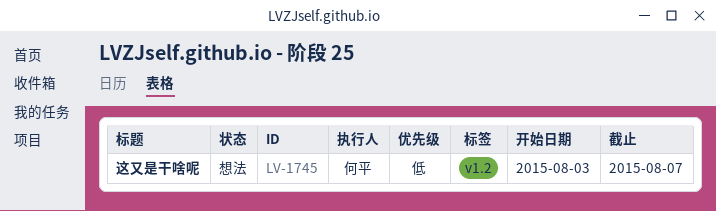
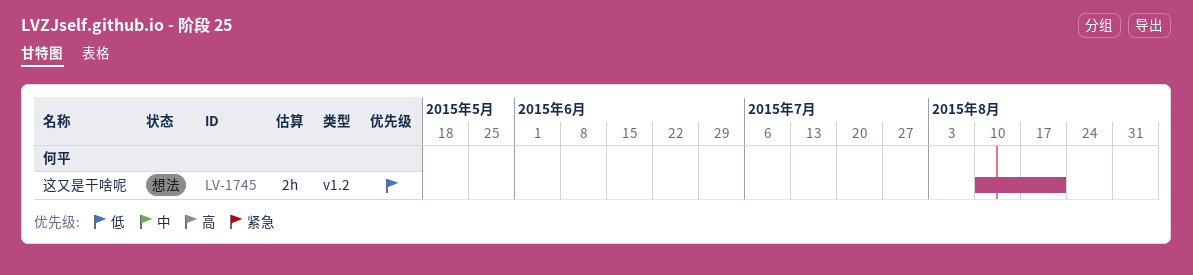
LV-1745, start: Aug 3 -> Aug 10
LV-1745, due: Aug 7 -> Aug 21

